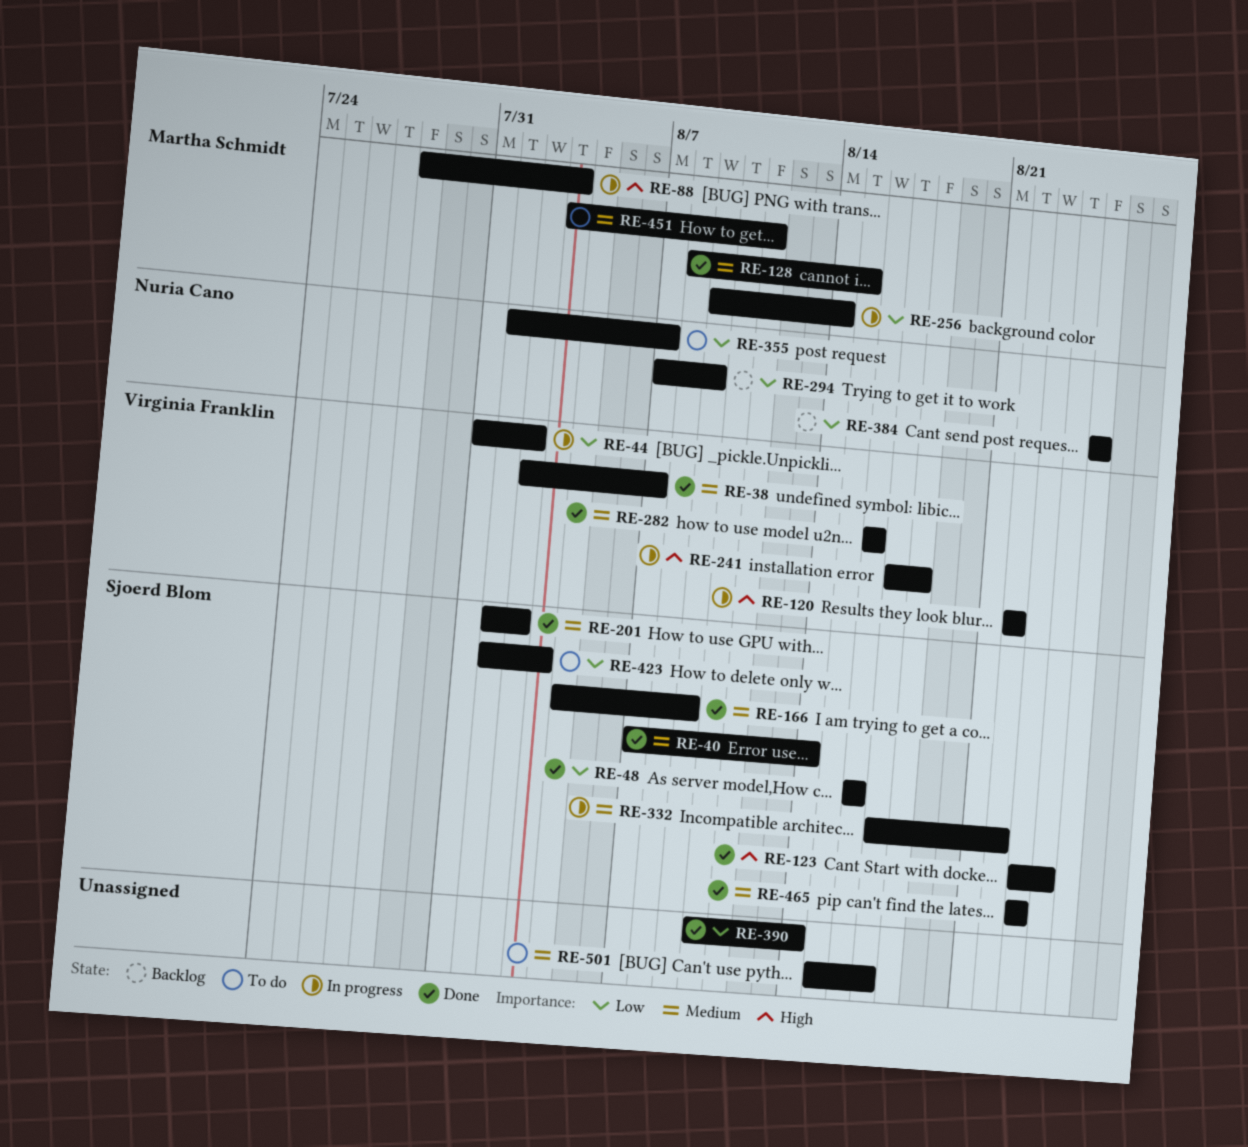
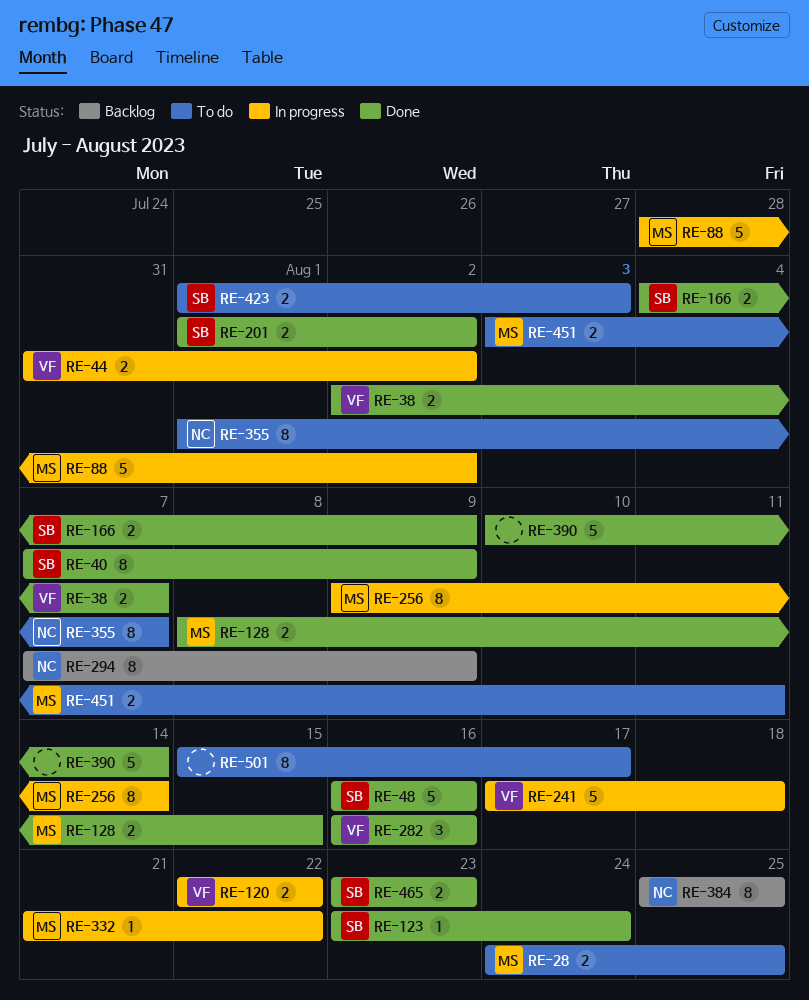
RE-28: none -> present
RE-40, due: Aug 14 -> Aug 9
RE-88, due: Aug 3 -> Aug 2
RE-332, owner: Sjoerd Blom -> Martha Schmidt
RE-332, start: Aug 17 -> Aug 21

